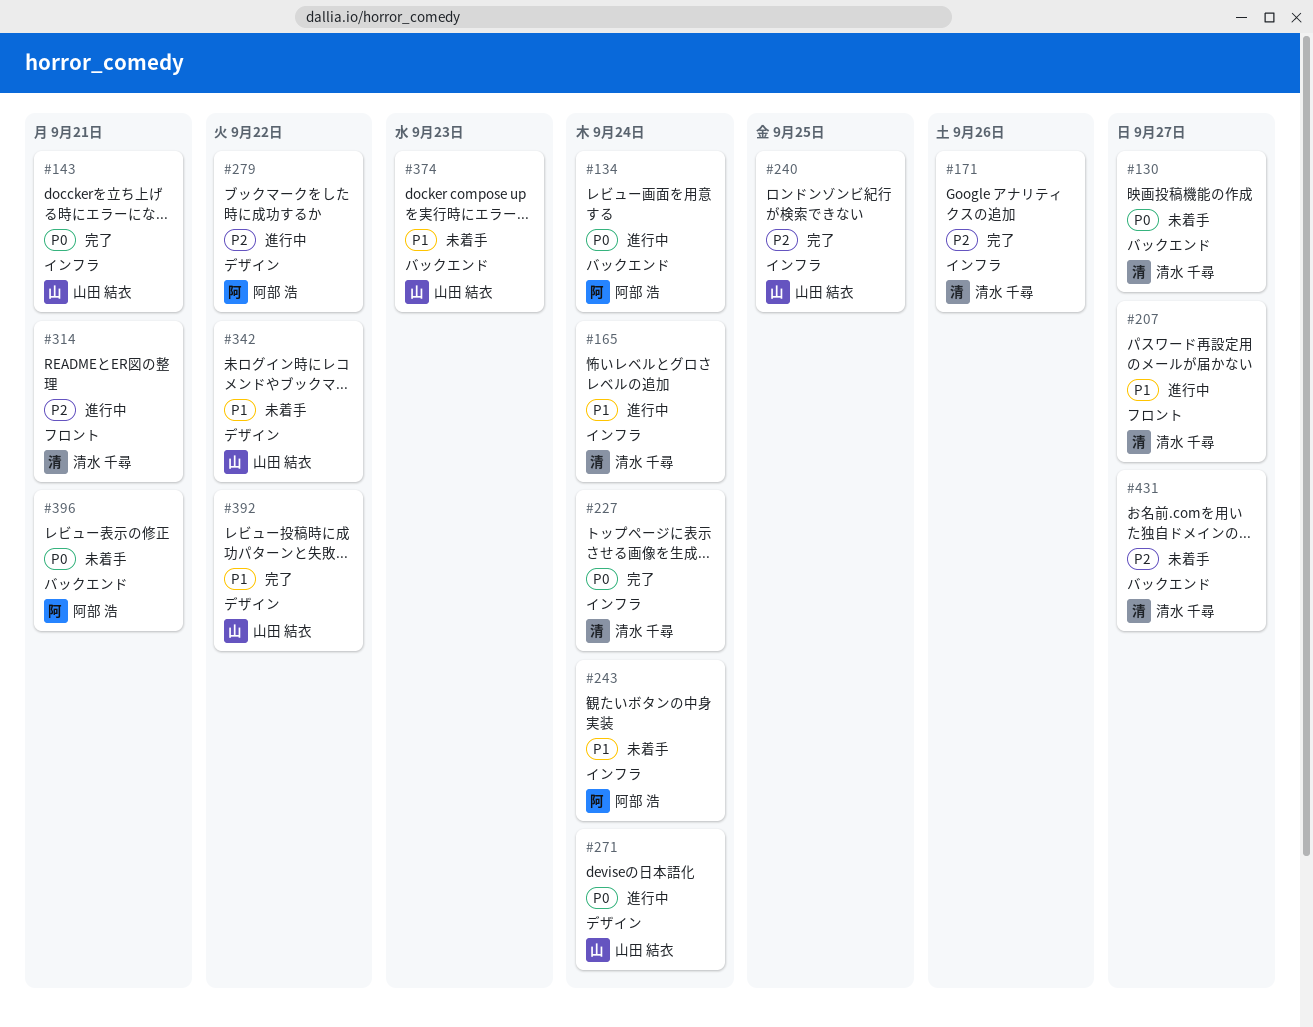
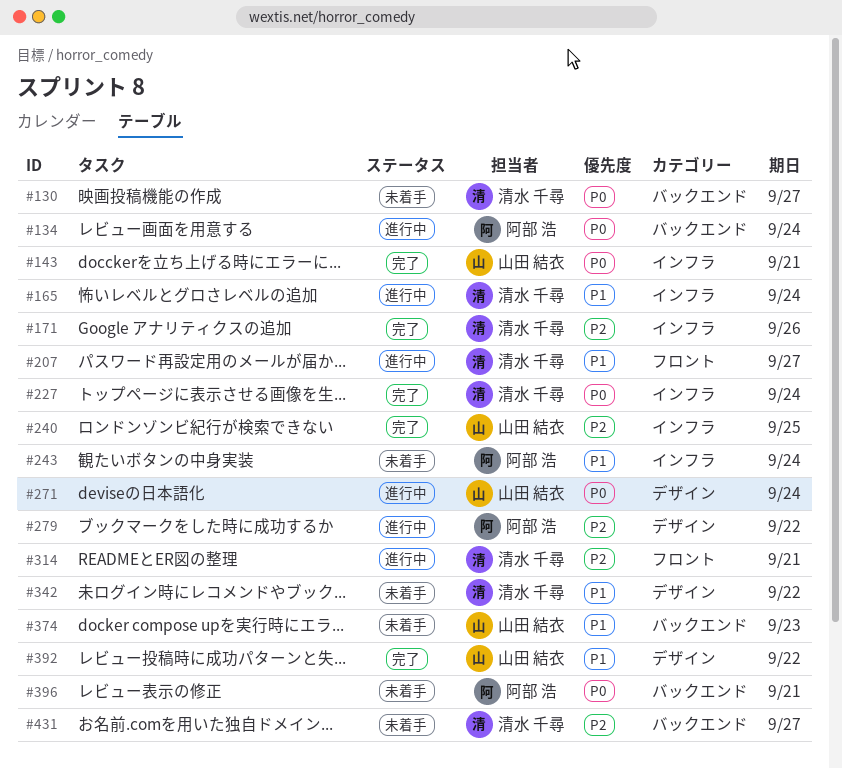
#342, owner: 山田 結衣 -> 清水 千尋

